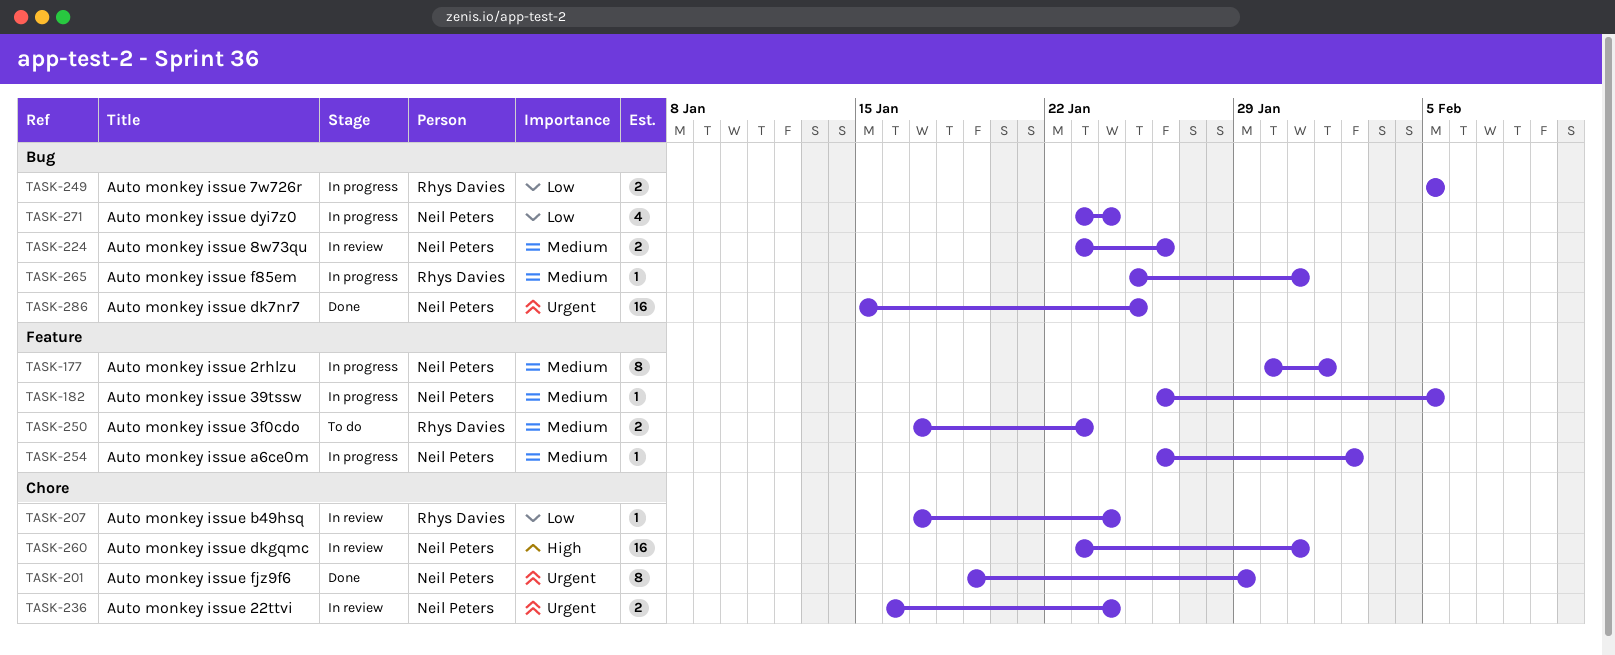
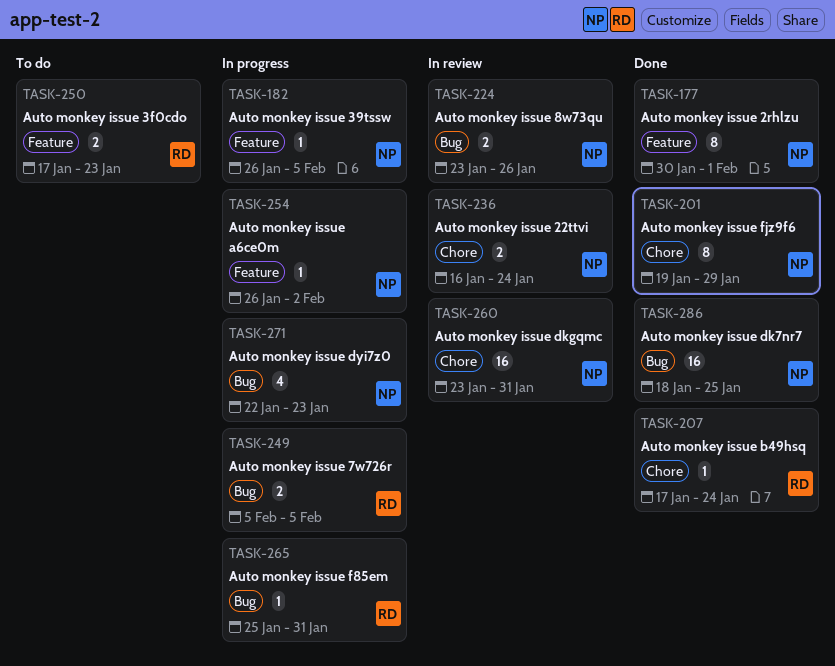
TASK-177, status: In progress -> Done
TASK-207, status: In review -> Done
TASK-271, start: Jan 23 -> Jan 22
TASK-271, due: Jan 24 -> Jan 23
TASK-286, start: Jan 15 -> Jan 18

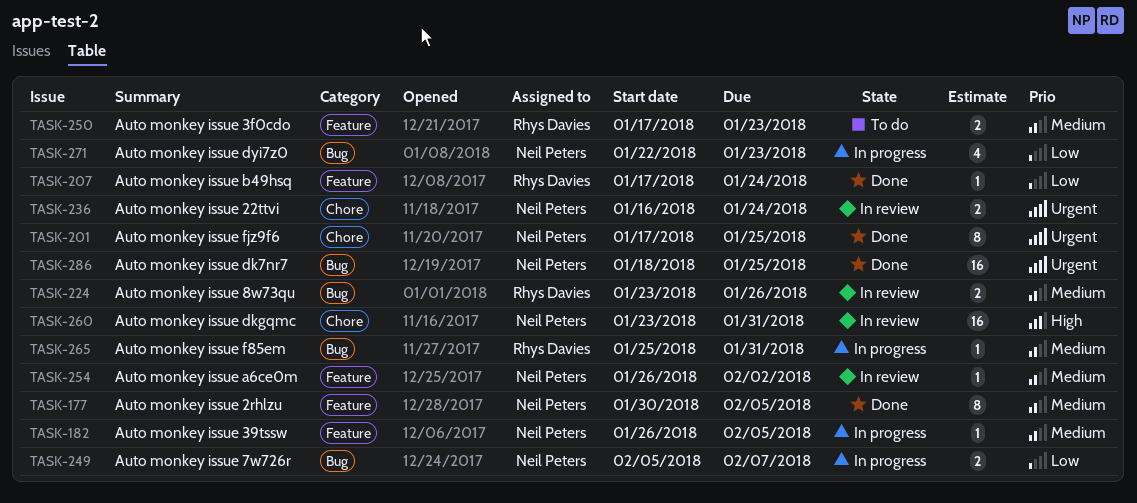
TASK-177, due: Feb 1 -> Feb 5
TASK-201, start: Jan 19 -> Jan 17
TASK-201, due: Jan 29 -> Jan 25
TASK-207, label: Chore -> Feature
TASK-224, owner: Neil Peters -> Rhys Davies
TASK-249, owner: Rhys Davies -> Neil Peters
TASK-249, due: Feb 5 -> Feb 7
TASK-254, status: In progress -> In review

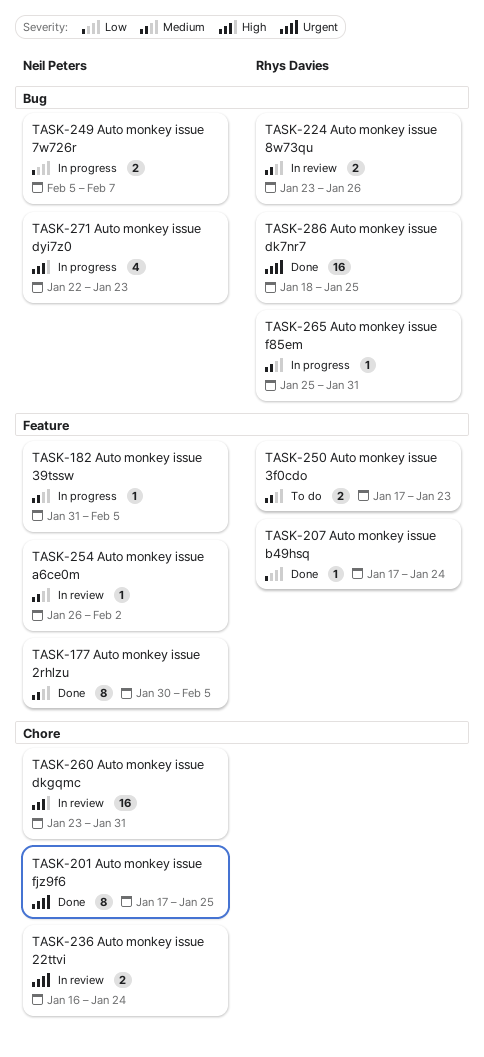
TASK-182, start: Jan 26 -> Jan 31
TASK-271, priority: Low -> High
TASK-286, owner: Neil Peters -> Rhys Davies

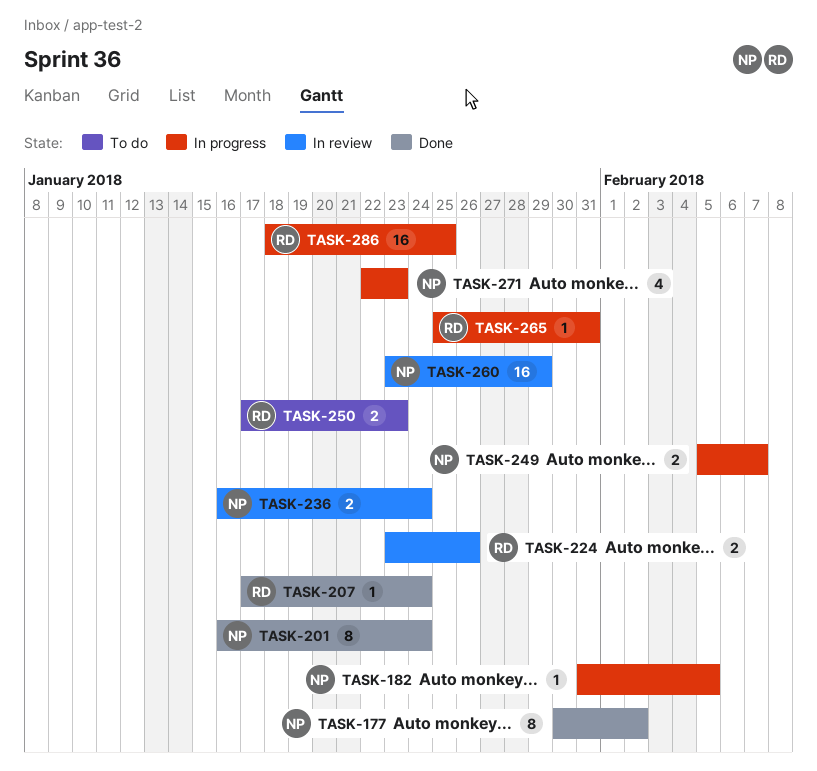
TASK-177, due: Feb 5 -> Feb 2
TASK-201, start: Jan 17 -> Jan 16
TASK-201, due: Jan 25 -> Jan 24
TASK-254: present -> none
TASK-260, due: Jan 31 -> Jan 29
TASK-286, status: Done -> In progress

